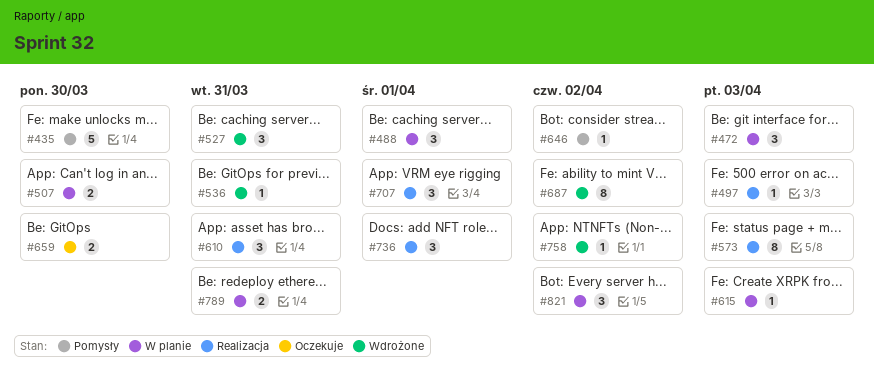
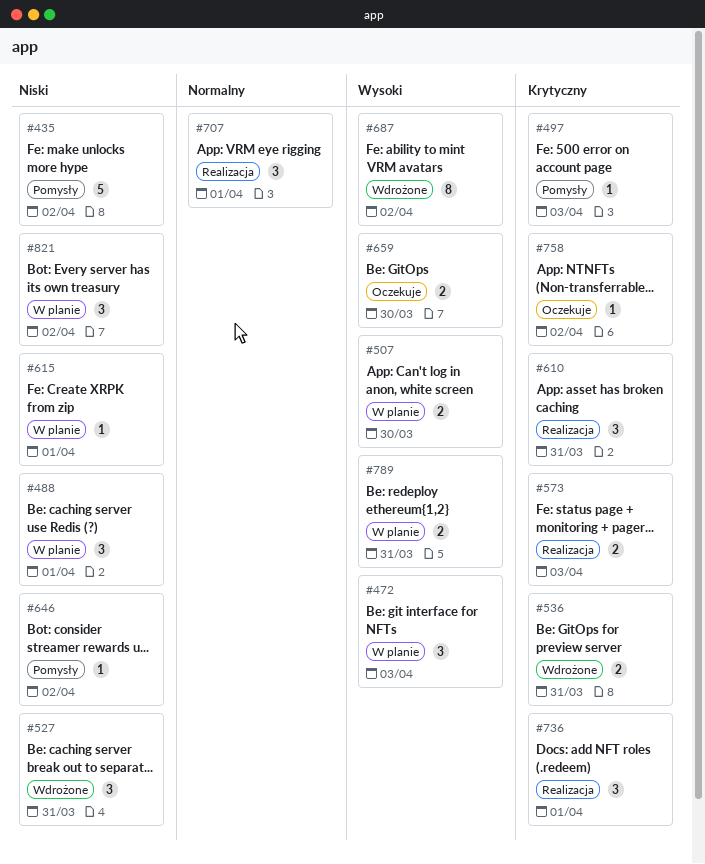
#435, due: Mar 30 -> Apr 2
#497, status: Realizacja -> Pomysły
#536, estimate: 1 -> 2
#573, estimate: 8 -> 2
#615, due: Apr 3 -> Apr 1
#758, status: Wdrożone -> Oczekuje

